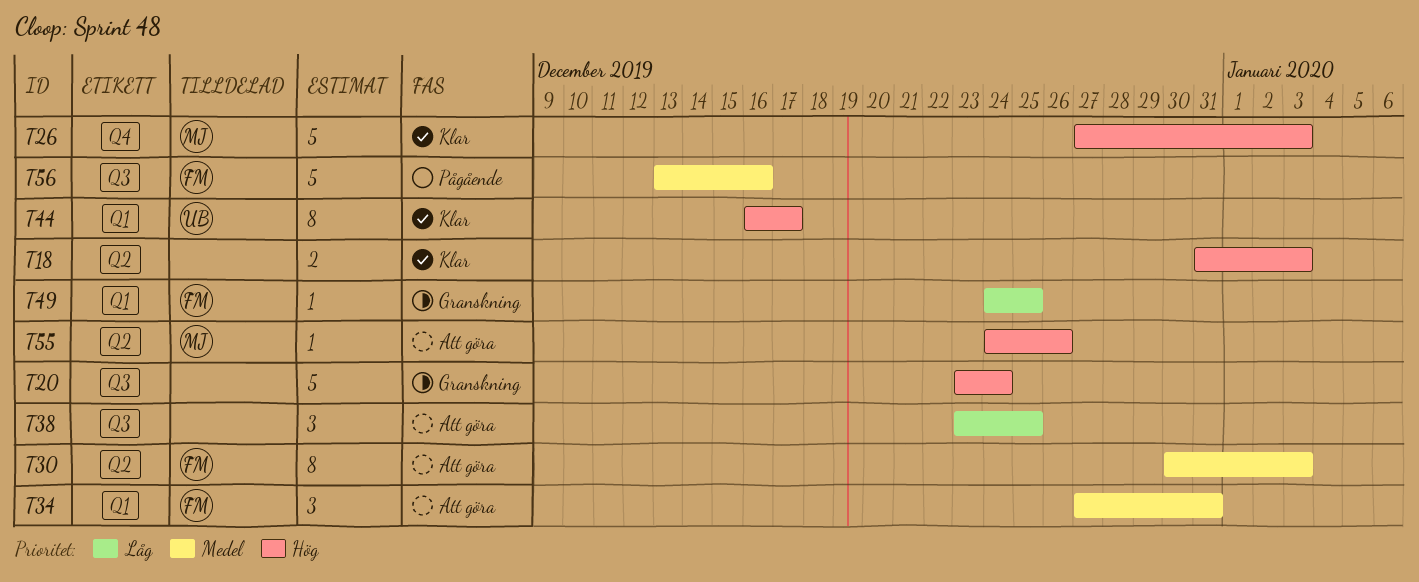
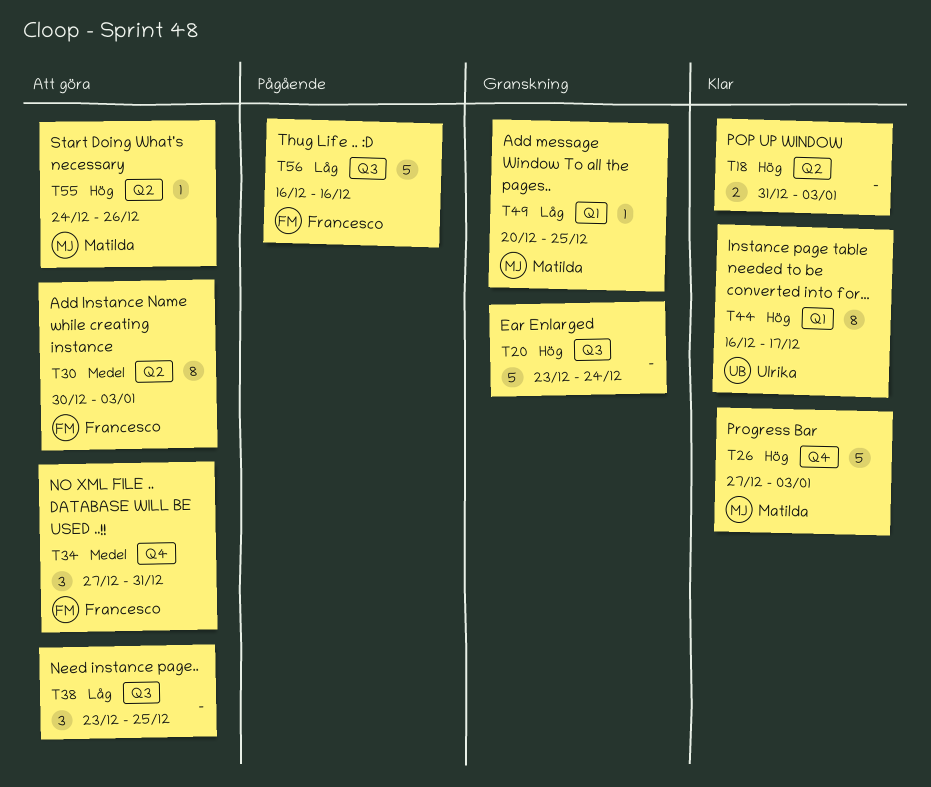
T34, label: Q1 -> Q4
T49, owner: Francesco -> Matilda
T49, start: Dec 24 -> Dec 20
T56, priority: Medel -> Låg
T56, start: Dec 13 -> Dec 16

